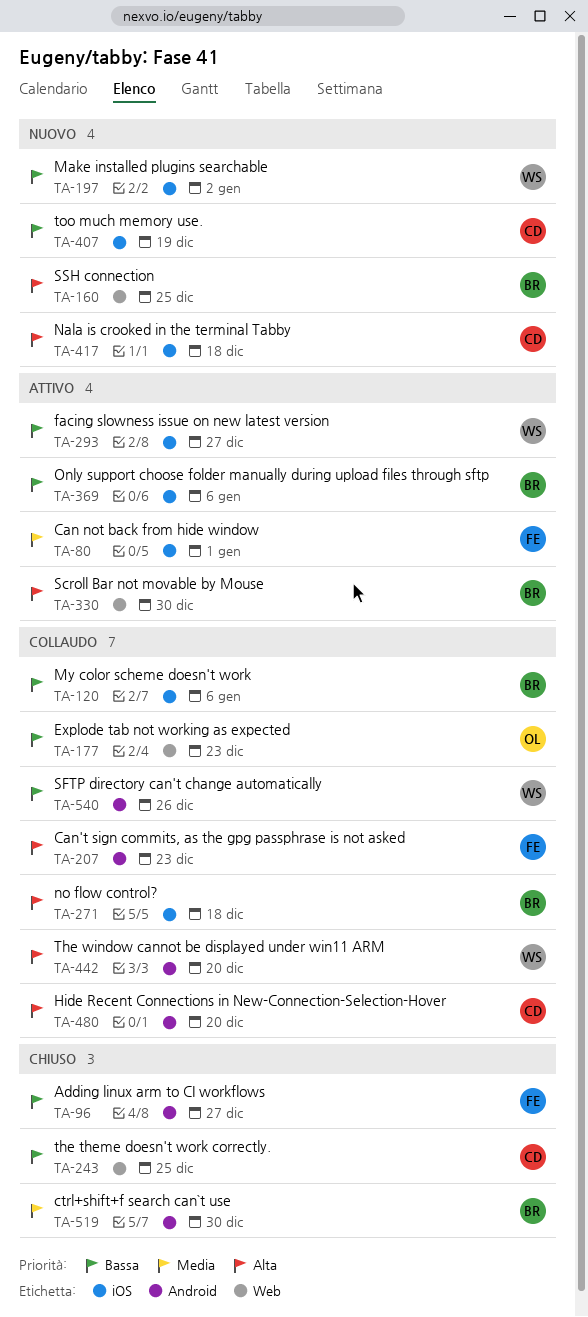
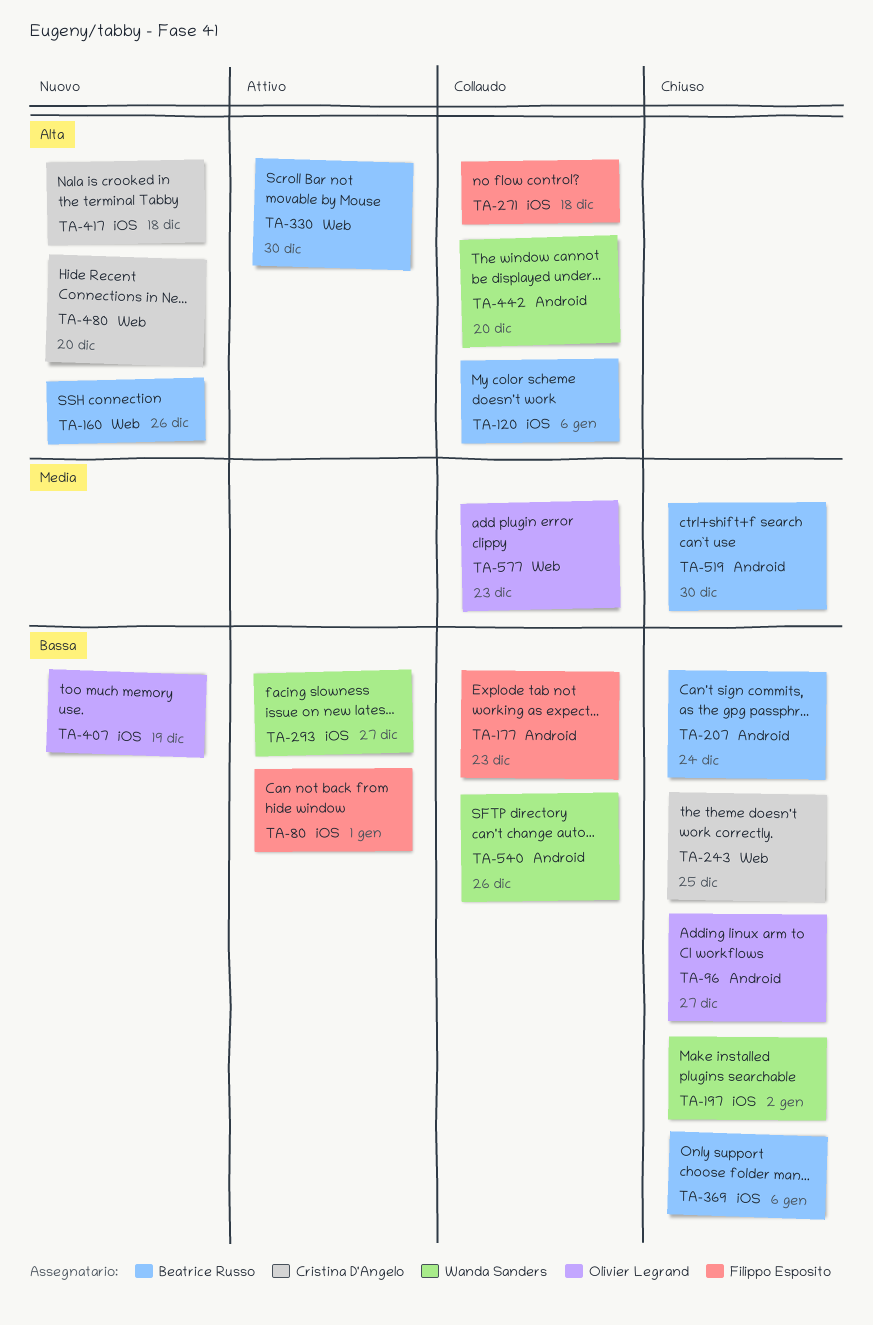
TA-80, priority: Media -> Bassa
TA-96, owner: Filippo Esposito -> Olivier Legrand
TA-120, priority: Bassa -> Alta
TA-160, due: Dec 25 -> Dec 26
TA-177, owner: Olivier Legrand -> Filippo Esposito
TA-177, label: Web -> Android
TA-197, status: Nuovo -> Chiuso
TA-207, status: Collaudo -> Chiuso
TA-207, owner: Filippo Esposito -> Beatrice Russo
TA-207, priority: Alta -> Bassa
TA-207, due: Dec 23 -> Dec 24
TA-271, owner: Beatrice Russo -> Filippo Esposito
TA-369, status: Attivo -> Chiuso
TA-407, owner: Cristina D'Angelo -> Olivier Legrand
TA-480, status: Collaudo -> Nuovo
TA-480, label: Android -> Web
TA-577: none -> present

